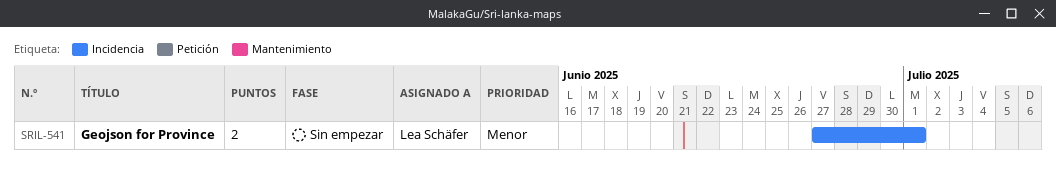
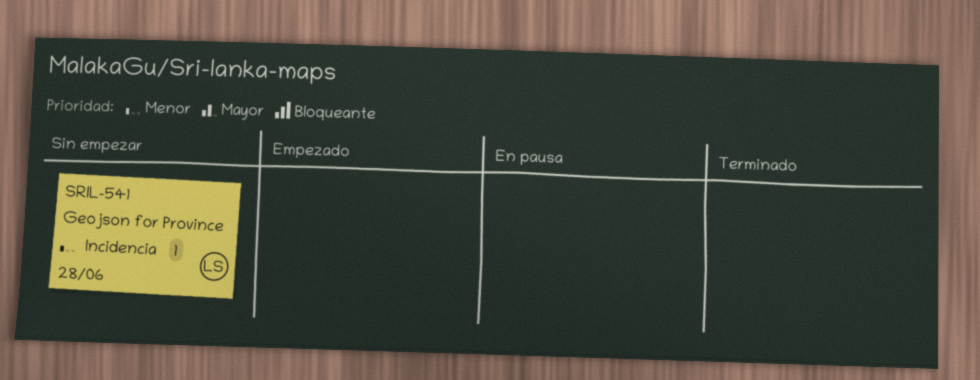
SRIL-541, estimate: 2 -> 1
SRIL-541, due: Jul 1 -> Jun 28

